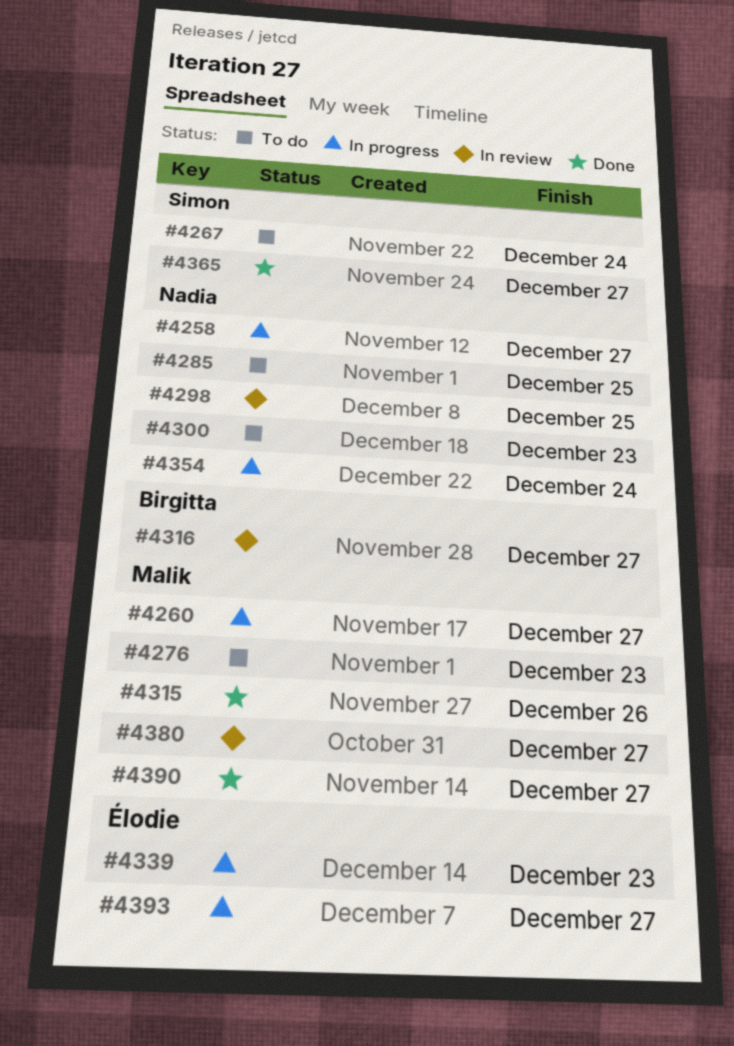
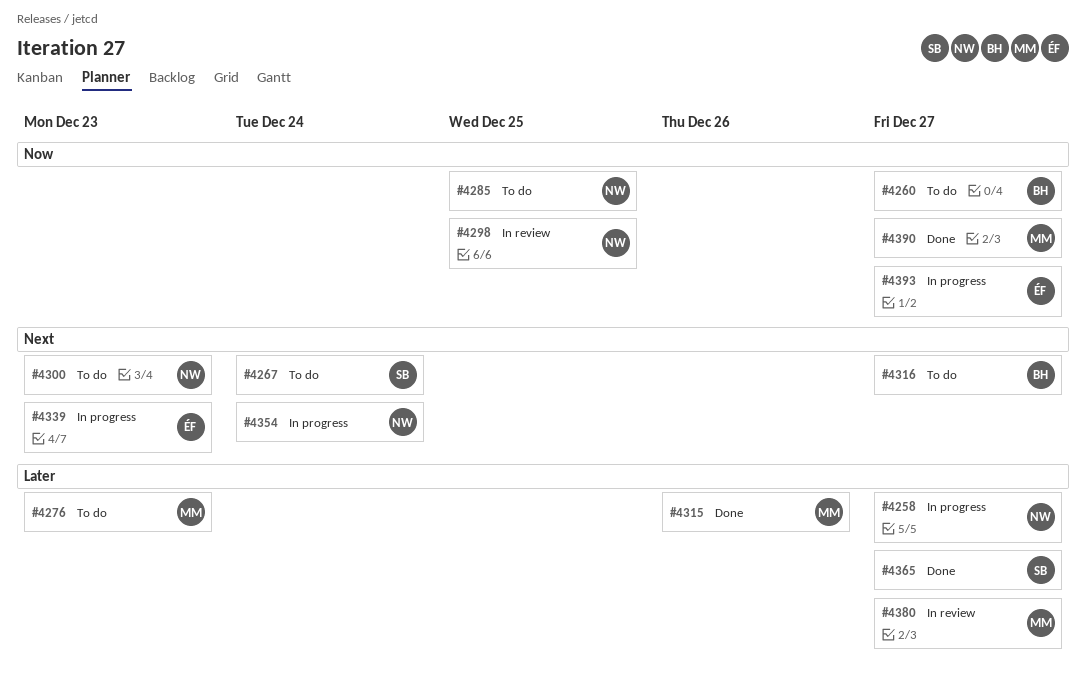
#4260, status: In progress -> To do
#4260, owner: Malik -> Birgitta
#4316, status: In review -> To do

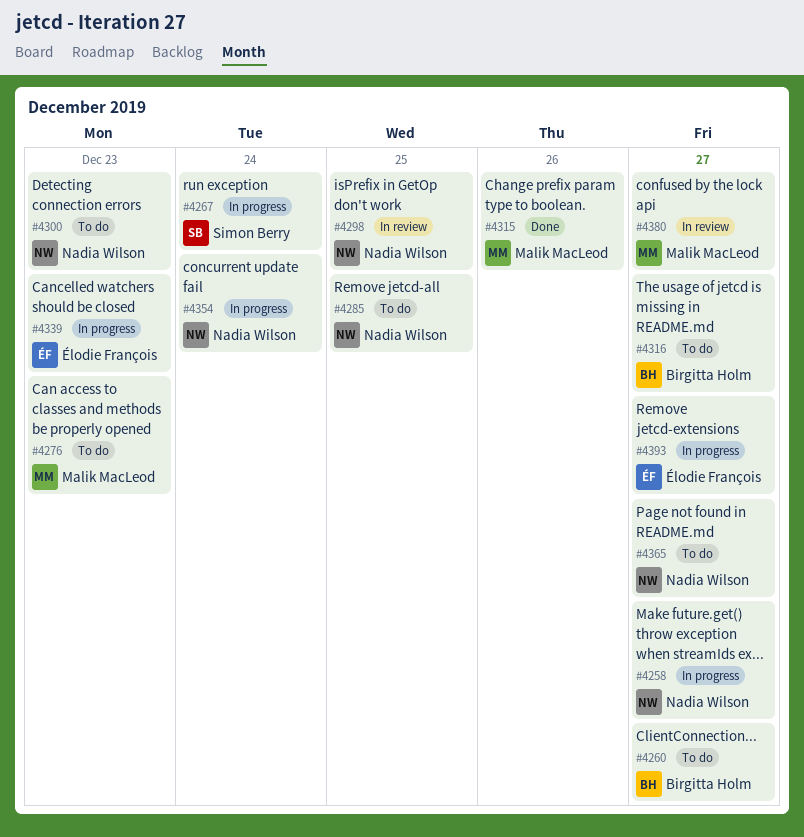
#4267, status: To do -> In progress
#4365, status: Done -> To do
#4365, owner: Simon Berry -> Nadia Wilson
#4390: present -> none

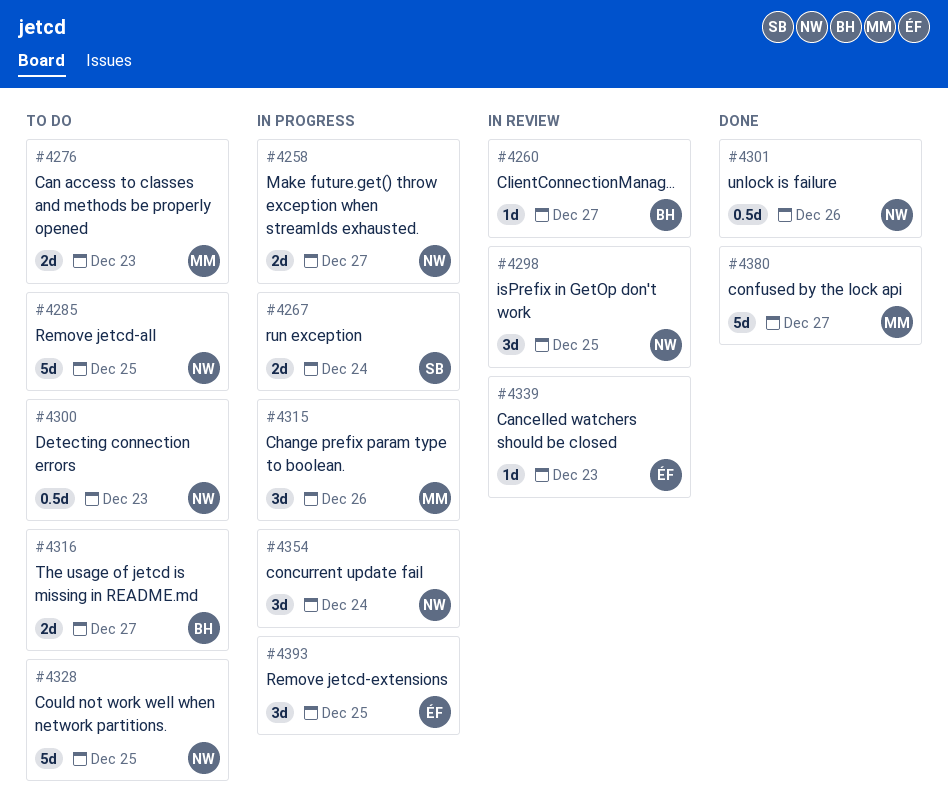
#4260, status: To do -> In review
#4301: none -> present
#4315, status: Done -> In progress
#4328: none -> present
#4339, status: In progress -> In review
#4365: present -> none
#4380, status: In review -> Done
#4393, due: Dec 27 -> Dec 25

